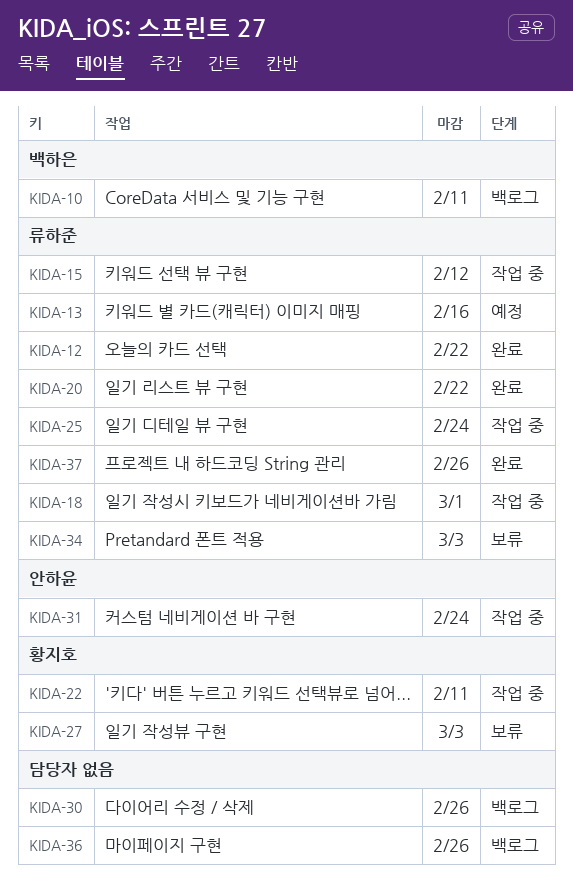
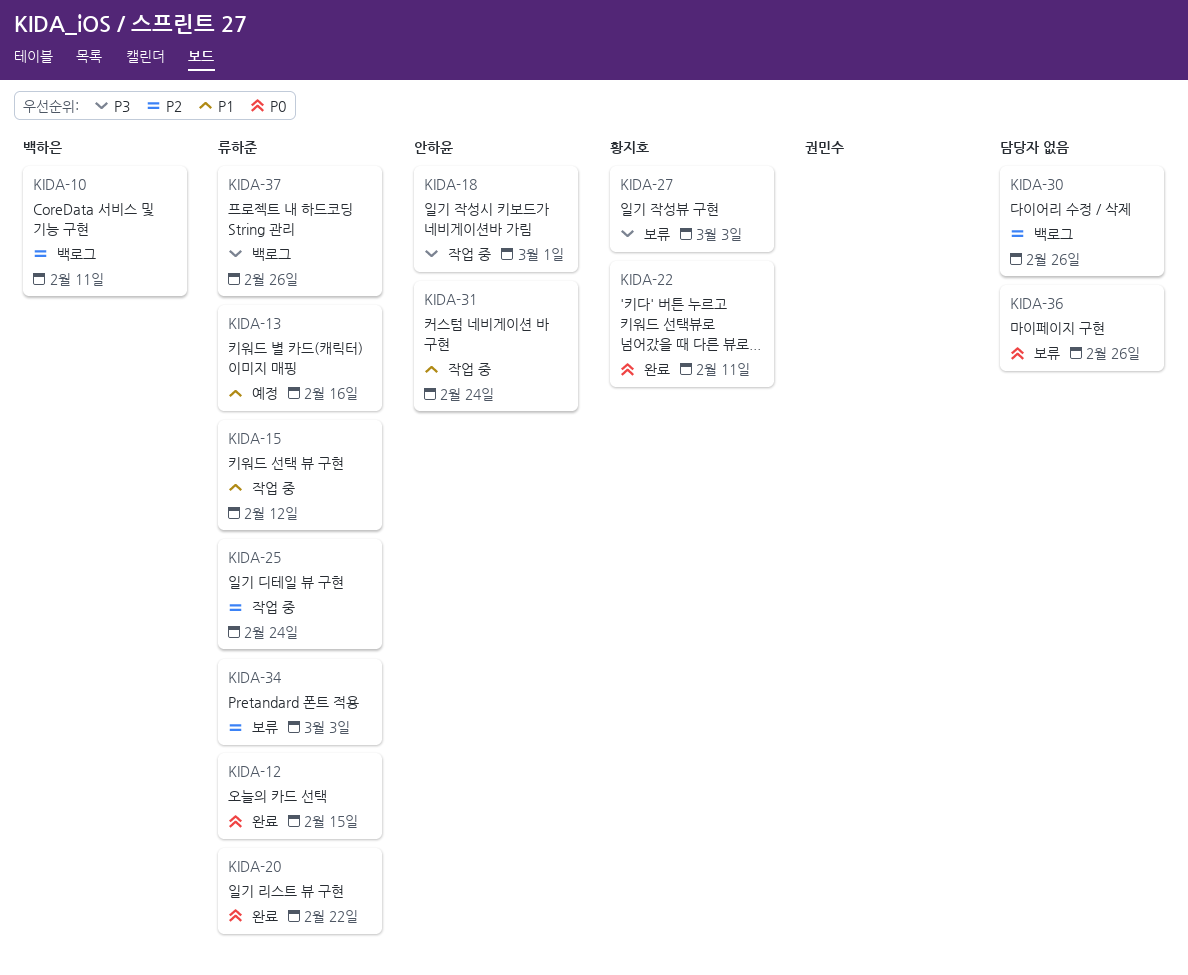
KIDA-12, due: Feb 22 -> Feb 15
KIDA-18, owner: 류하준 -> 안하윤
KIDA-22, status: 작업 중 -> 완료
KIDA-36, status: 백로그 -> 보류
KIDA-37, status: 완료 -> 백로그

